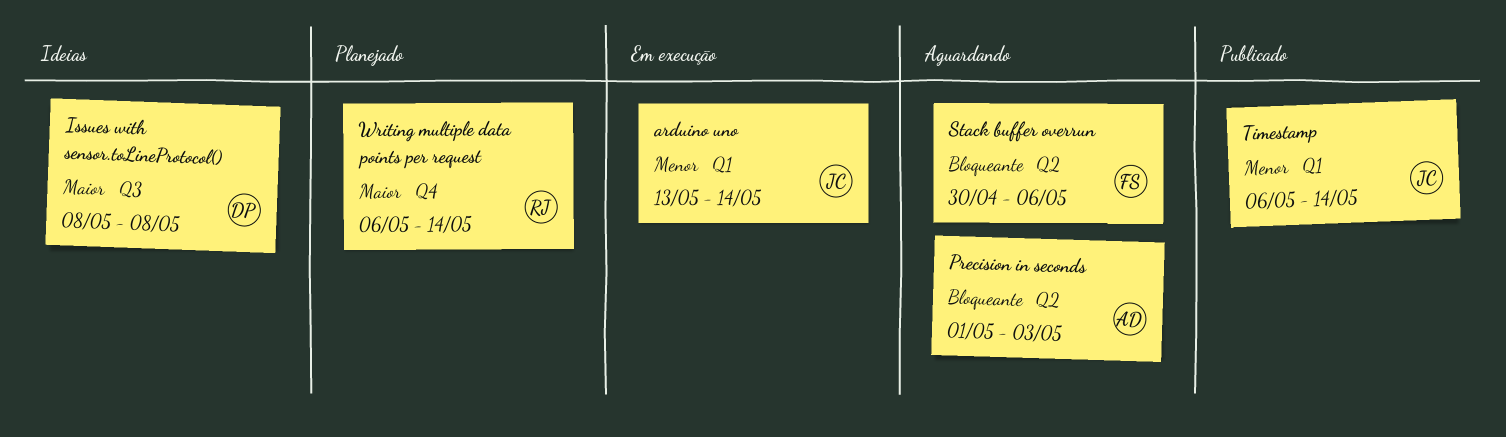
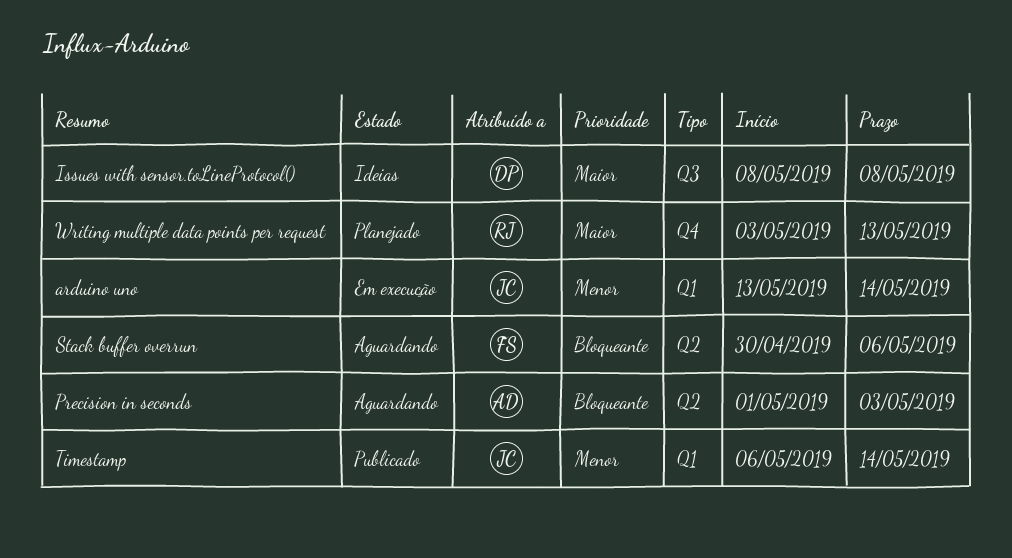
Writing multiple data points per request, start: May 6 -> May 3
Writing multiple data points per request, due: May 14 -> May 13

